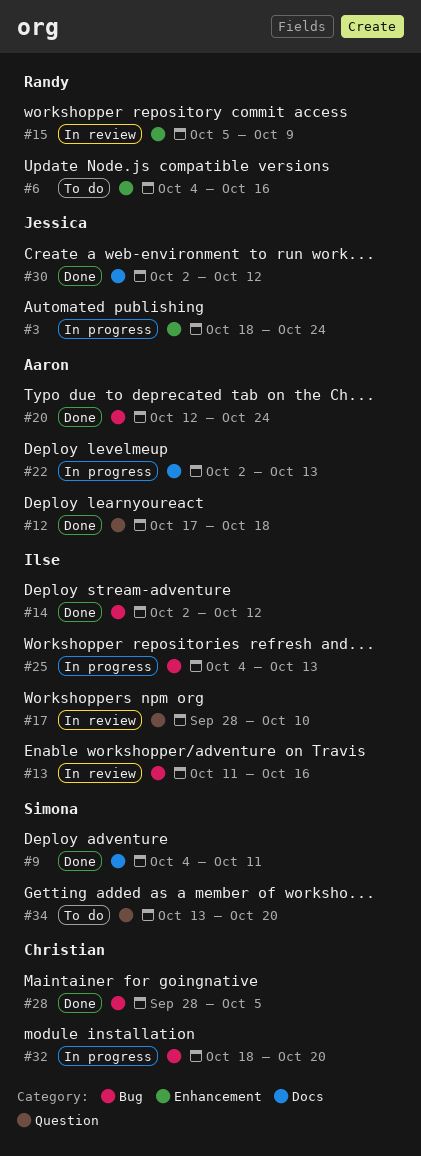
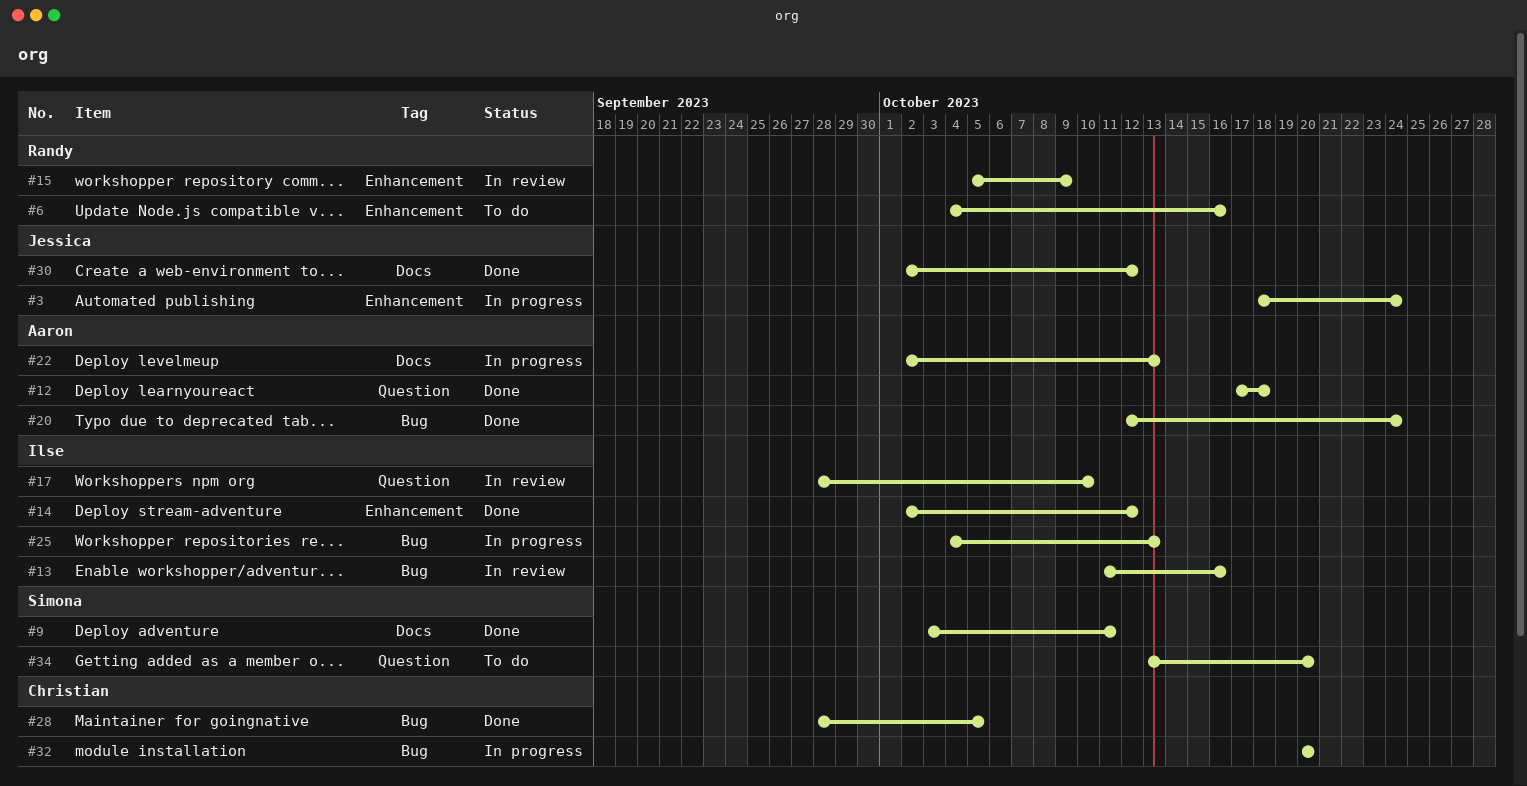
#9, start: Oct 4 -> Oct 3
#14, label: Bug -> Enhancement
#32, start: Oct 18 -> Oct 20

